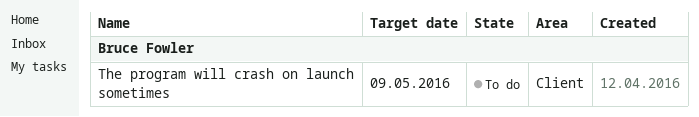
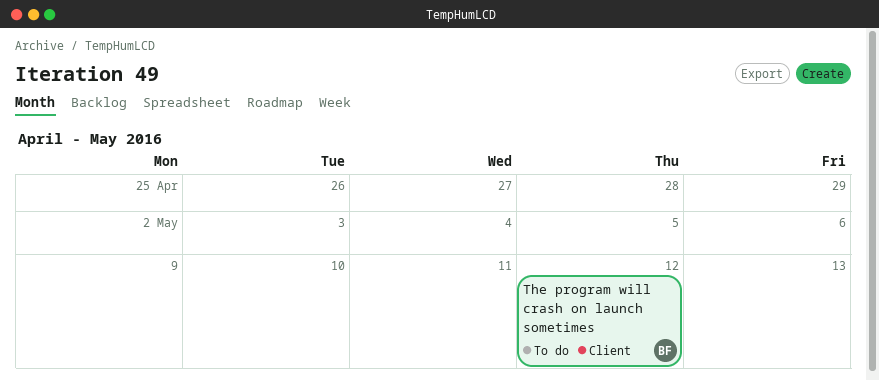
The program will crash on launch sometimes, due: May 9 -> May 12

